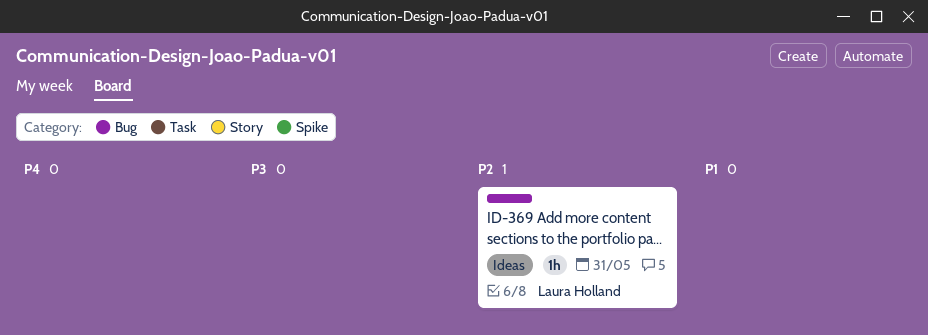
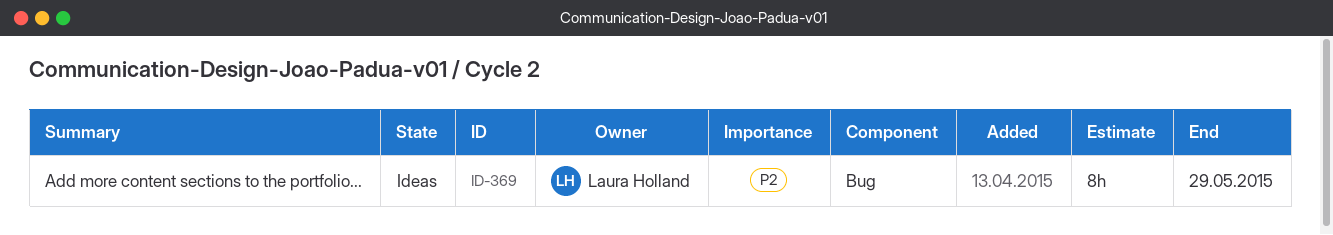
ID-369, estimate: 1h -> 8h
ID-369, due: May 31 -> May 29

